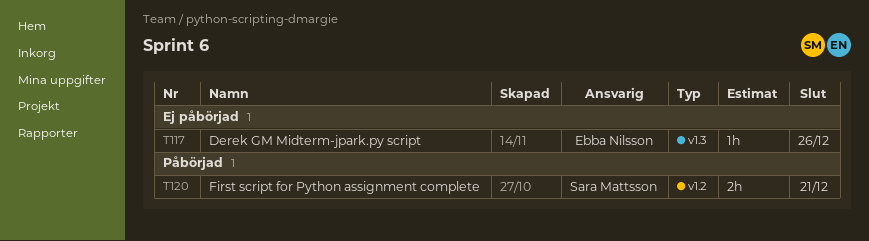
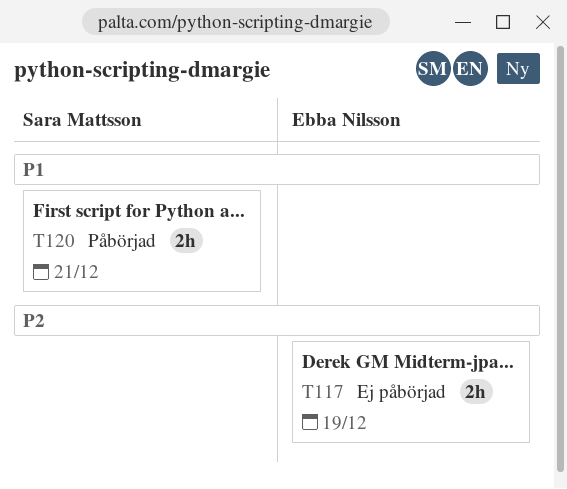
T117, estimate: 1h -> 2h
T117, due: Dec 26 -> Dec 19

